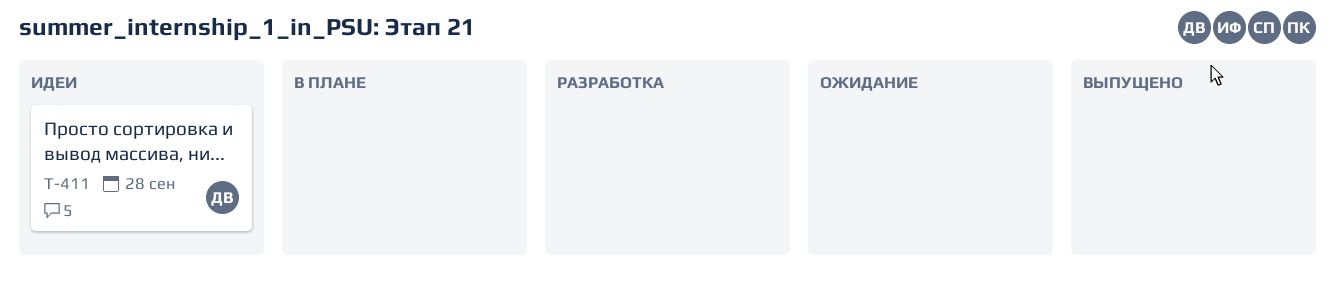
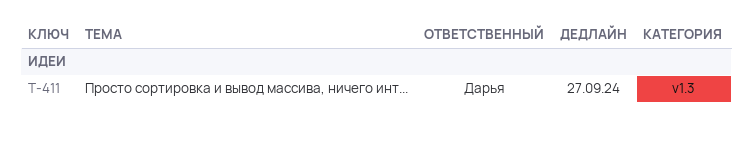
T-411, due: Sep 28 -> Sep 27

